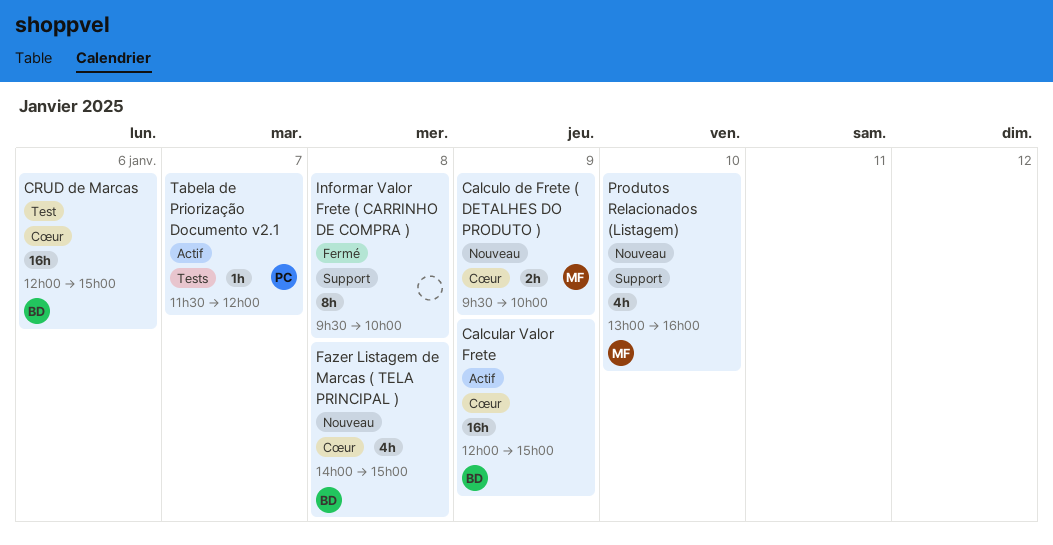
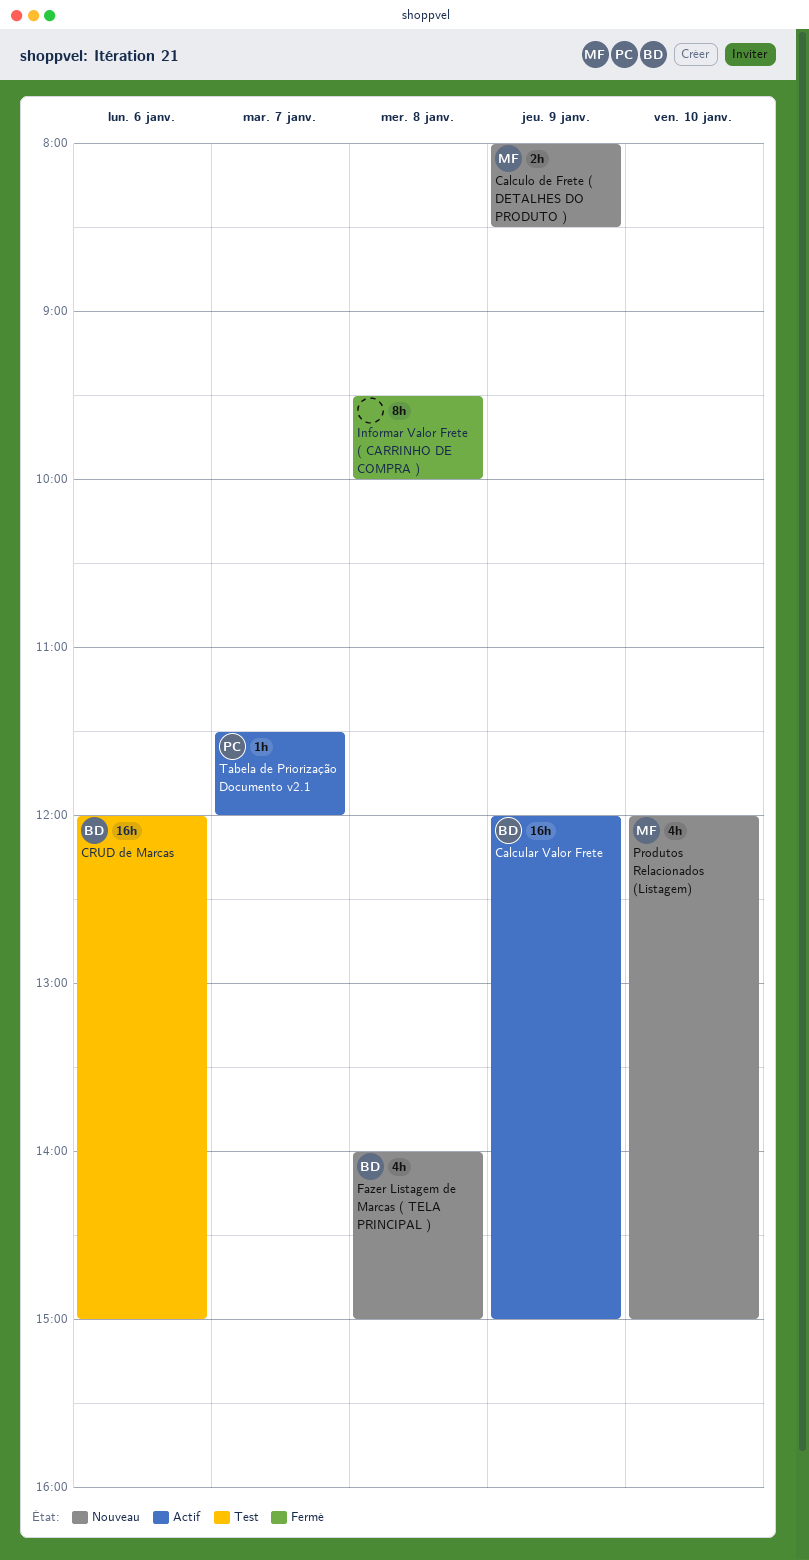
Calculo de Frete ( DETALHES DO PRODUTO ), begins: 09:30 -> 08:00
Calculo de Frete ( DETALHES DO PRODUTO ), ends: 10:00 -> 08:30
Produtos Relacionados (Listagem), begins: 13:00 -> 12:00
Produtos Relacionados (Listagem), ends: 16:00 -> 15:00

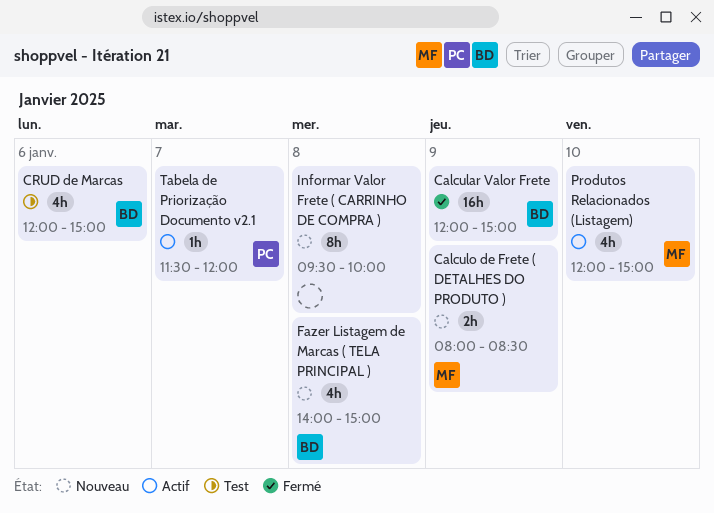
Calcular Valor Frete, status: Actif -> Fermé
CRUD de Marcas, estimate: 16h -> 4h
Informar Valor Frete ( CARRINHO DE COMPRA ), status: Fermé -> Nouveau
Produtos Relacionados (Listagem), status: Nouveau -> Actif

